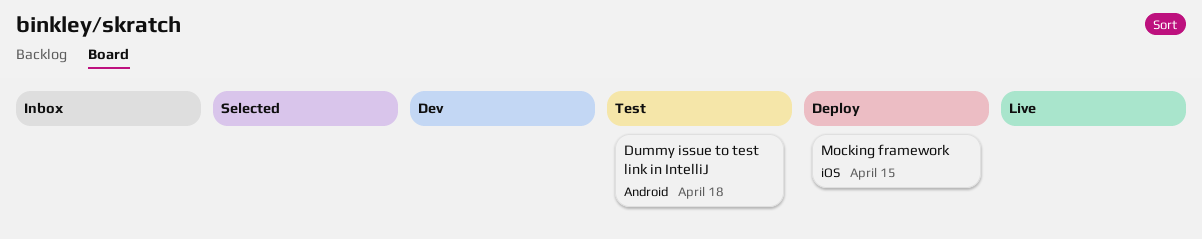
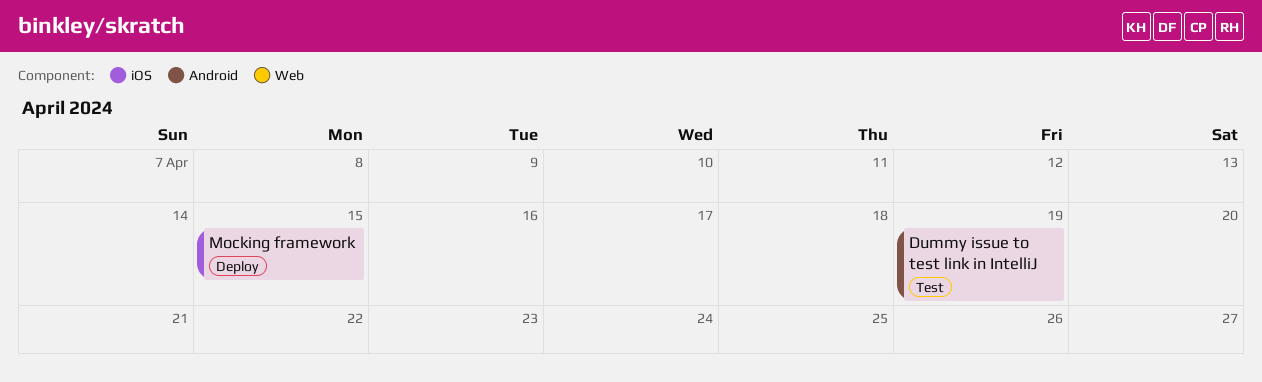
Dummy issue to test link in IntelliJ, due: Apr 18 -> Apr 19

